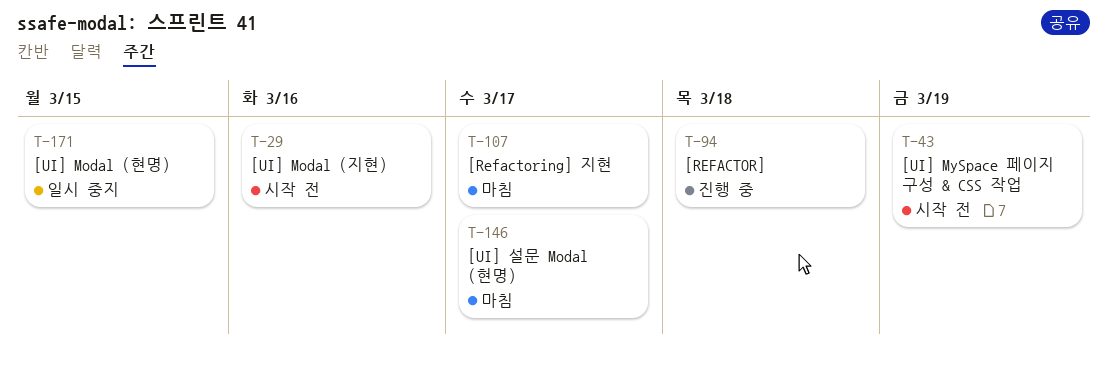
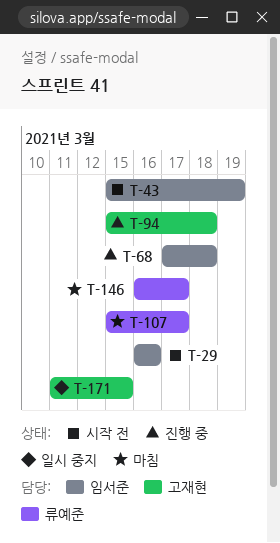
T-68: none -> present

